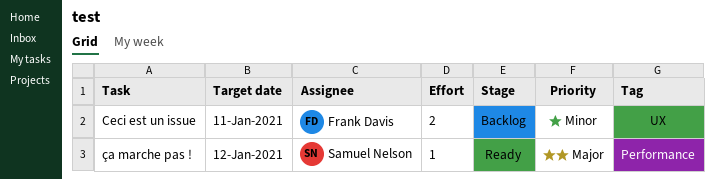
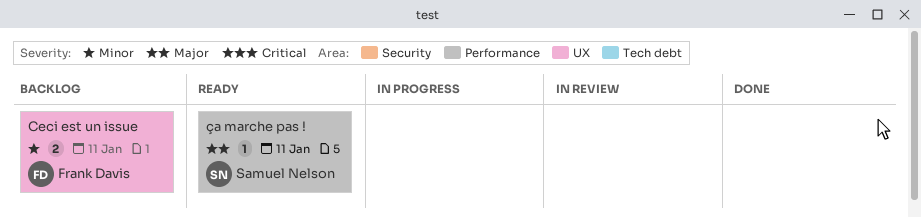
ça marche pas !, due: Jan 12 -> Jan 11

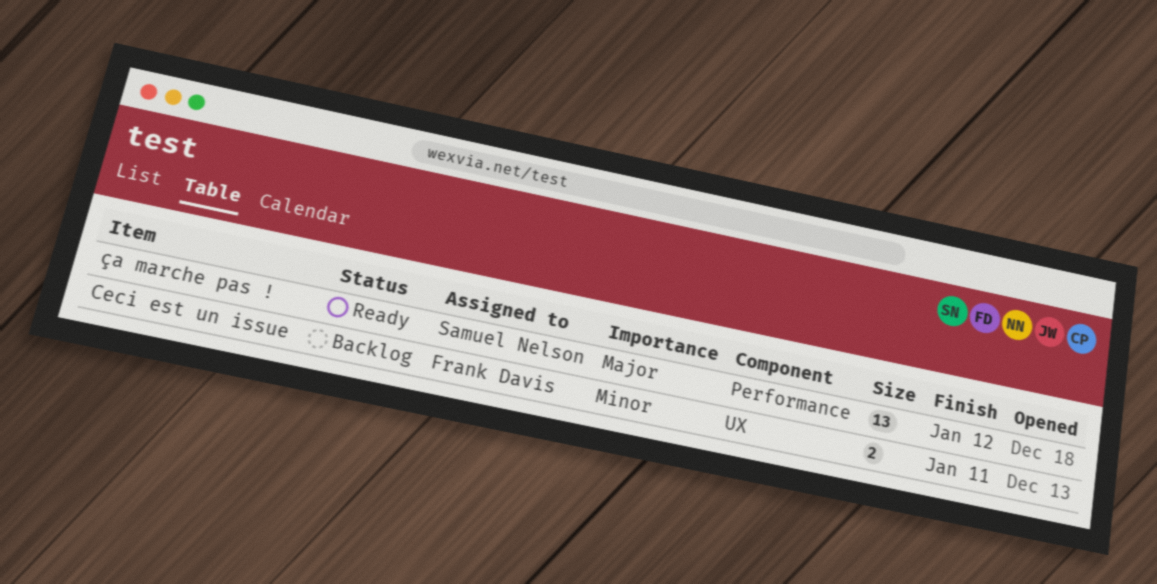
ça marche pas !, estimate: 1 -> 13
ça marche pas !, due: Jan 11 -> Jan 12

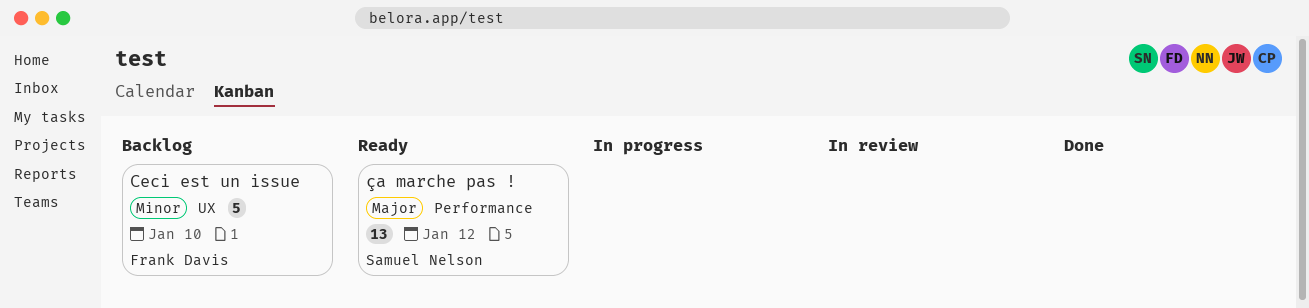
Ceci est un issue, estimate: 2 -> 5
Ceci est un issue, due: Jan 11 -> Jan 10

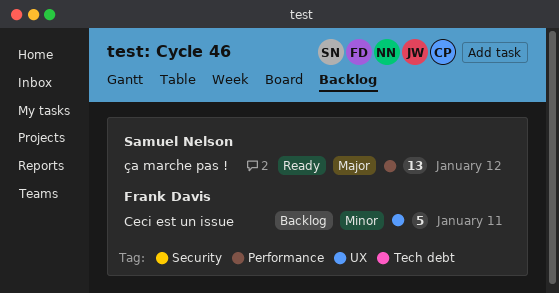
Ceci est un issue, due: Jan 10 -> Jan 11

